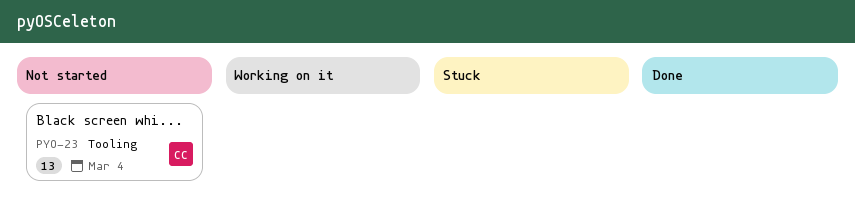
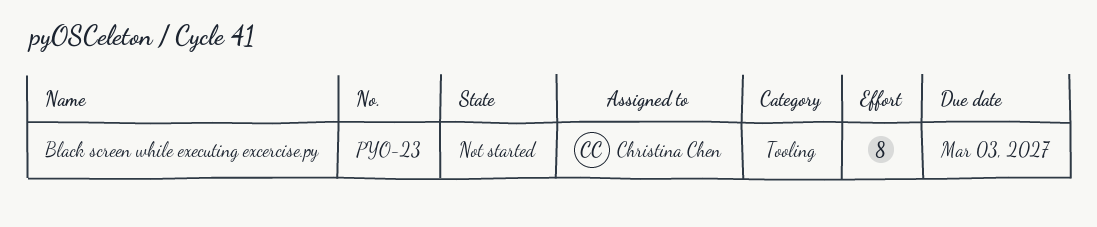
PYO-23, estimate: 13 -> 8
PYO-23, due: Mar 4 -> Mar 3

